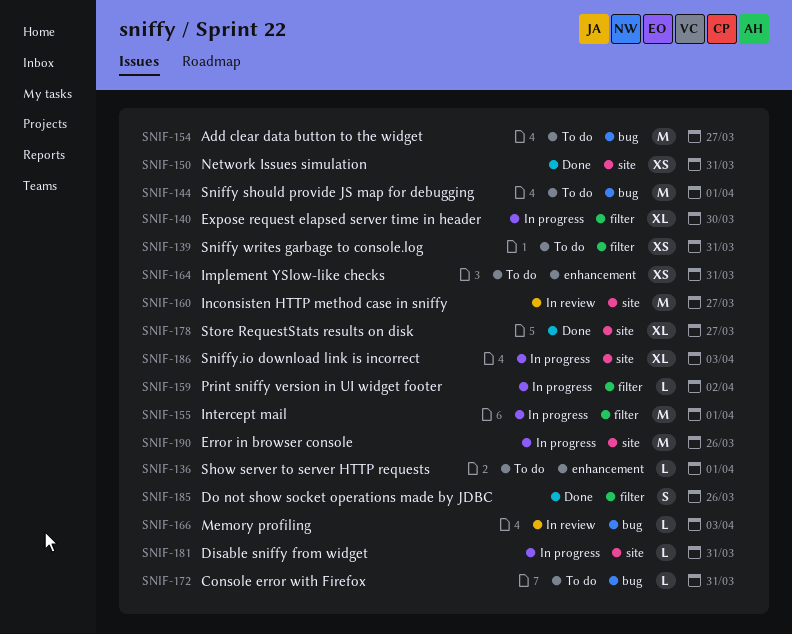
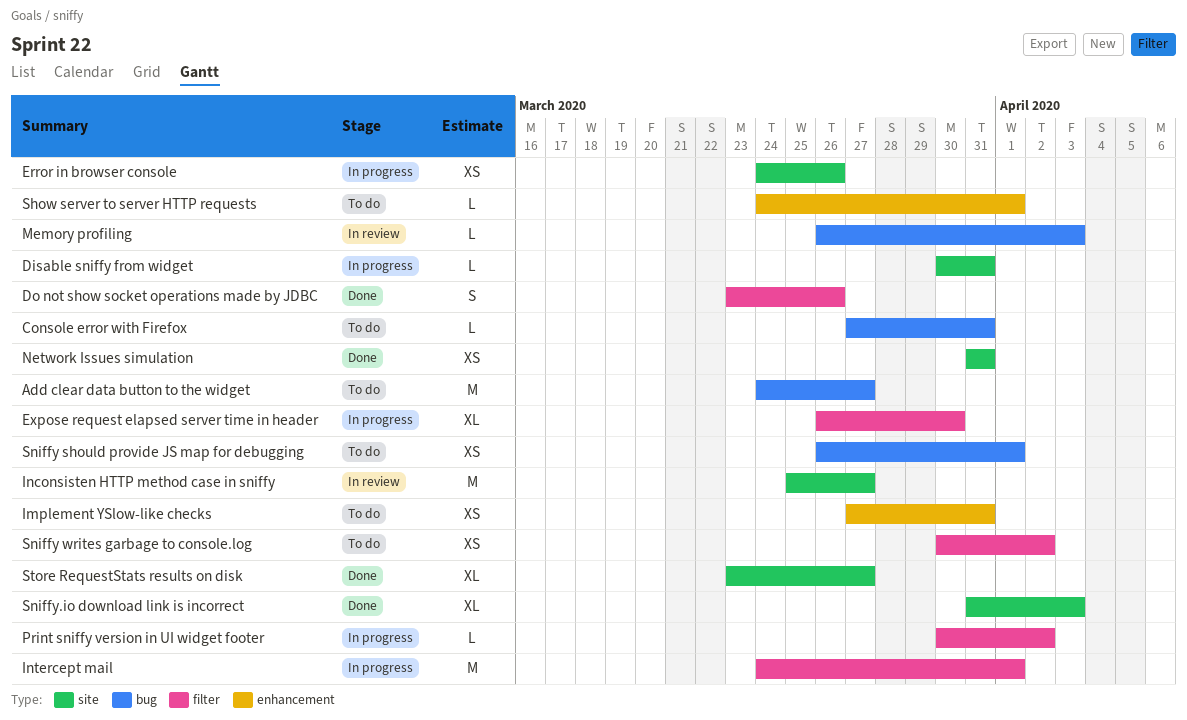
Error in browser console, estimate: M -> XS
Sniffy should provide JS map for debugging, estimate: M -> XS
Sniffy writes garbage to console.log, due: Mar 31 -> Apr 2
Sniffy.io download link is incorrect, status: In progress -> Done

